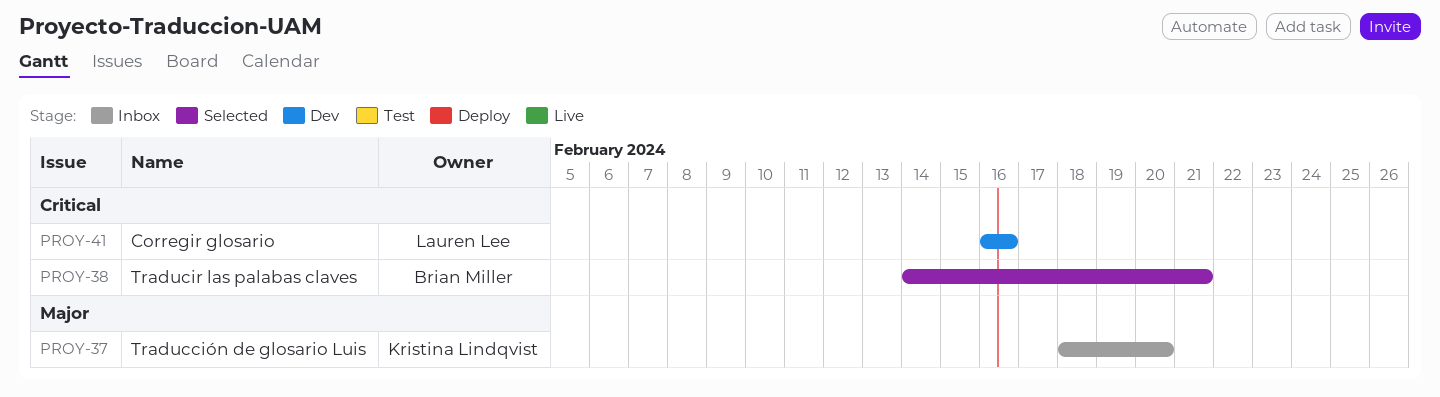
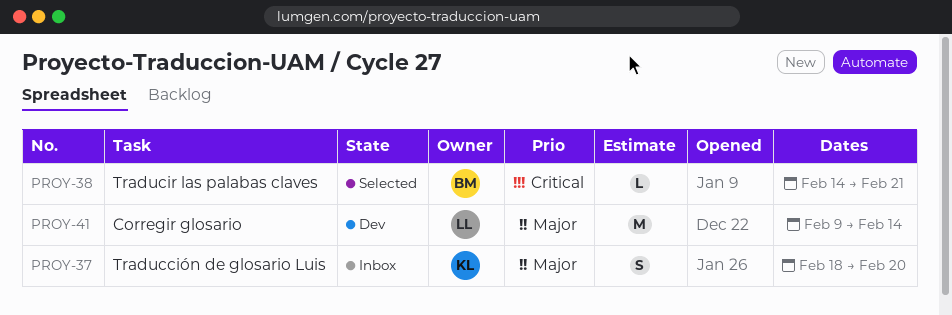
PROY-41, priority: Critical -> Major
PROY-41, start: Feb 16 -> Feb 9
PROY-41, due: Feb 16 -> Feb 14

